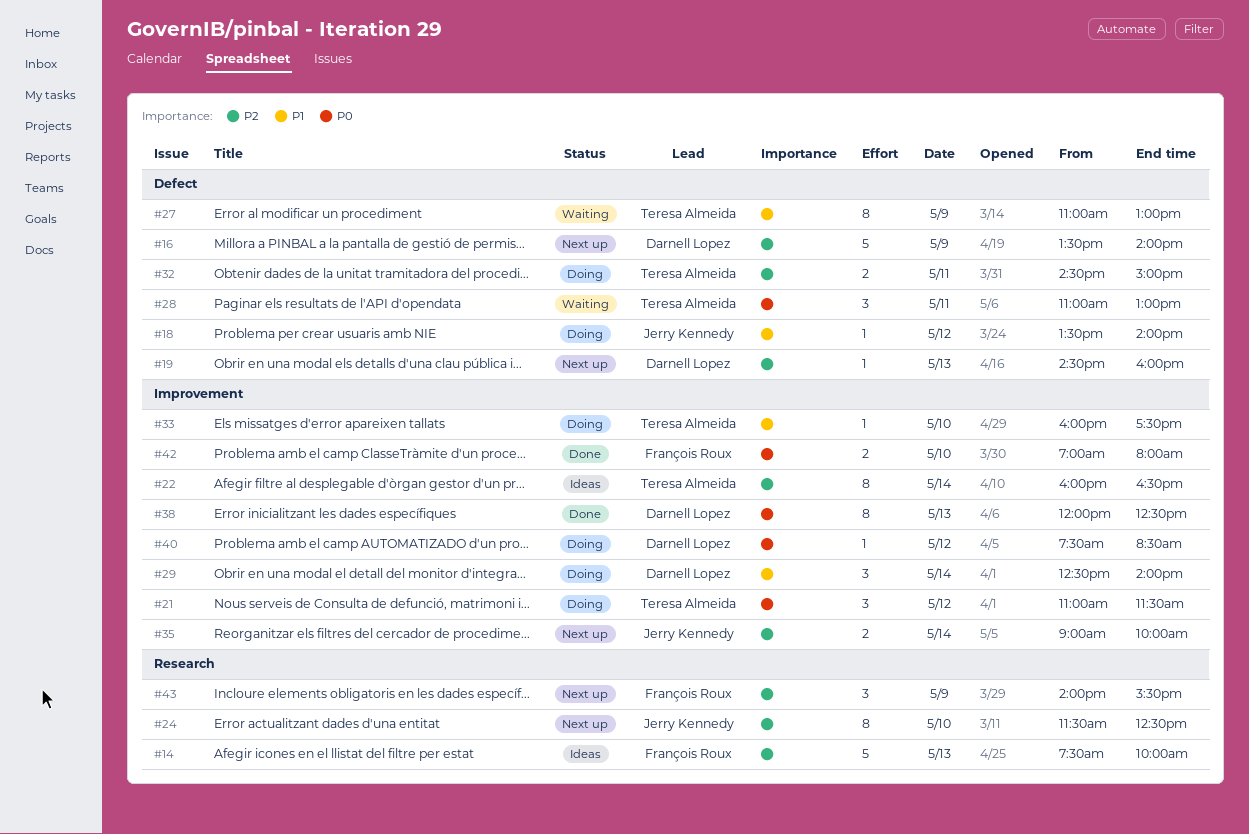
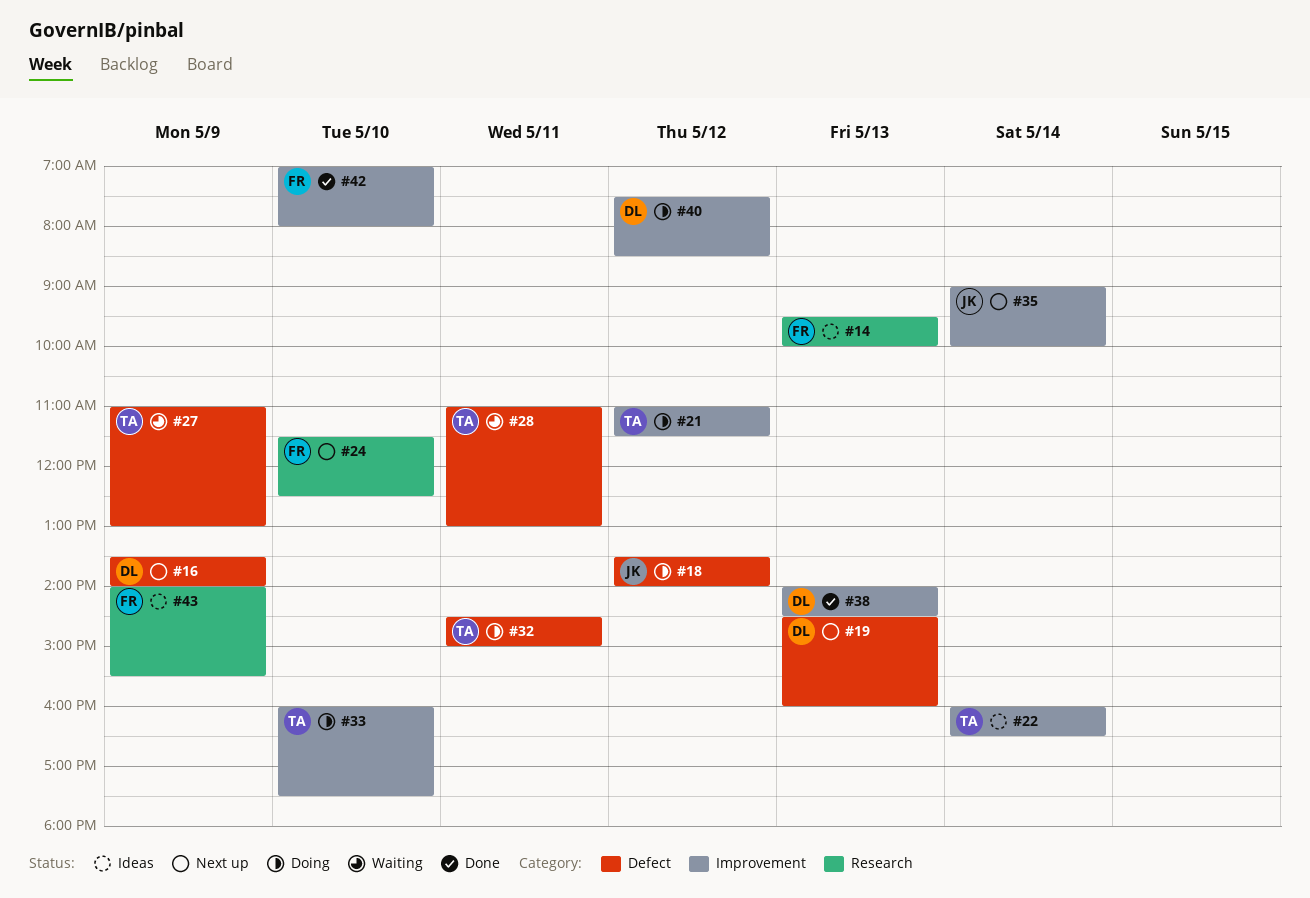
#14, begins: 07:30 -> 09:30
#24, owner: Jerry Kennedy -> François Roux
#29: present -> none
#38, begins: 12:00 -> 14:00
#38, ends: 12:30 -> 14:30
#43, status: Next up -> Ideas

